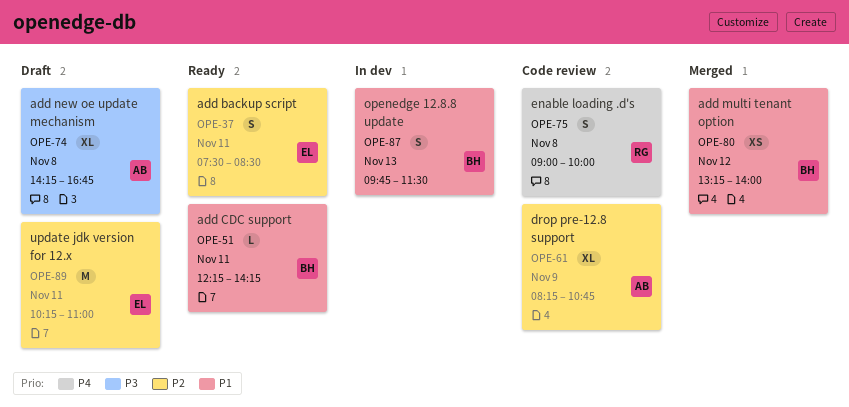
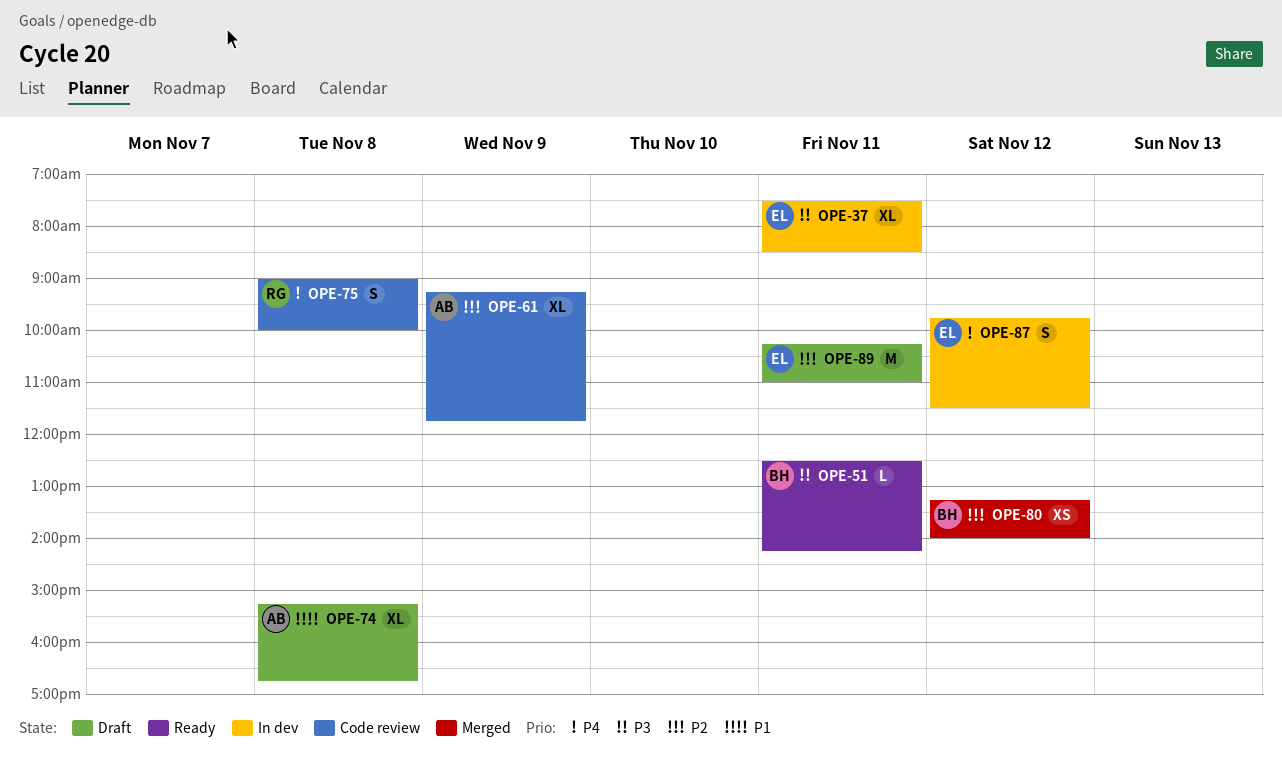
OPE-37, status: Ready -> In dev
OPE-37, priority: P2 -> P3
OPE-37, estimate: S -> XL
OPE-51, priority: P1 -> P3
OPE-51, begins: 12:15 -> 12:30
OPE-61, begins: 08:15 -> 09:15
OPE-61, ends: 10:45 -> 11:45
OPE-74, priority: P3 -> P1
OPE-74, begins: 14:15 -> 15:15
OPE-80, priority: P1 -> P2
OPE-87, owner: BH -> EL
OPE-87, priority: P1 -> P4
OPE-87, day: Nov 13 -> Nov 12

